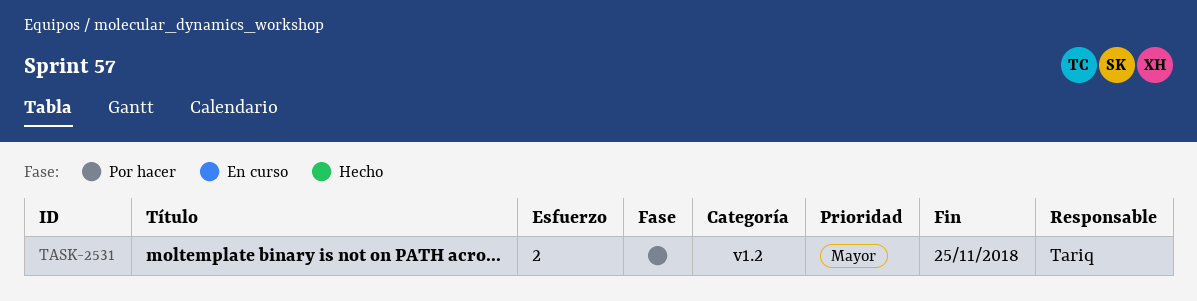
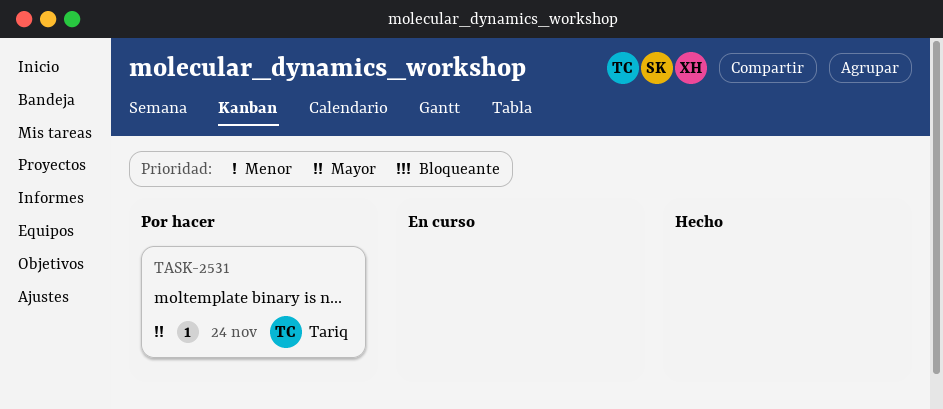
TASK-2531, estimate: 2 -> 1
TASK-2531, due: Nov 25 -> Nov 24

